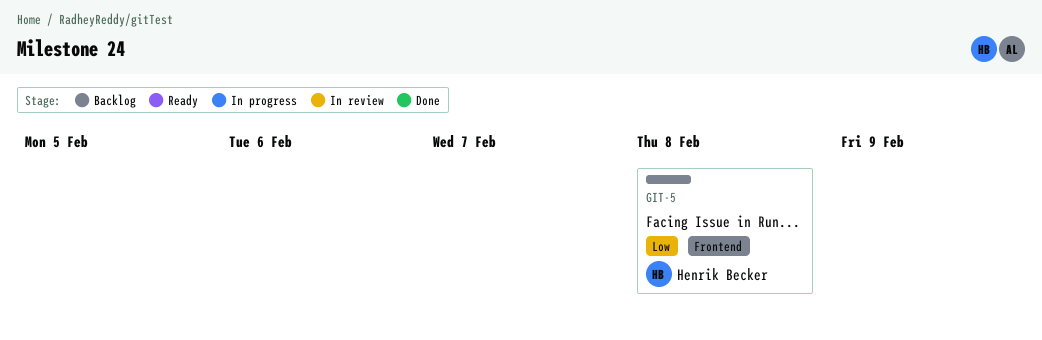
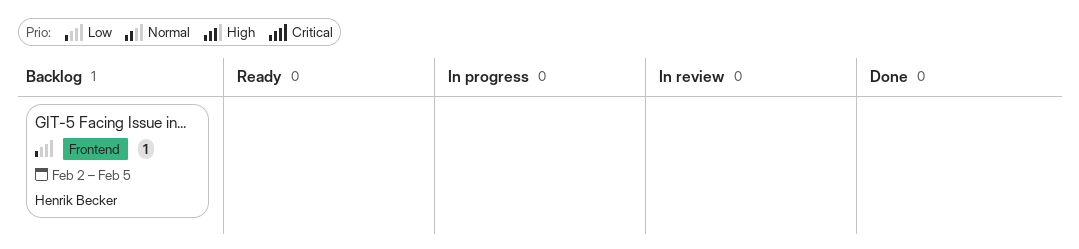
GIT-5, due: Feb 8 -> Feb 5

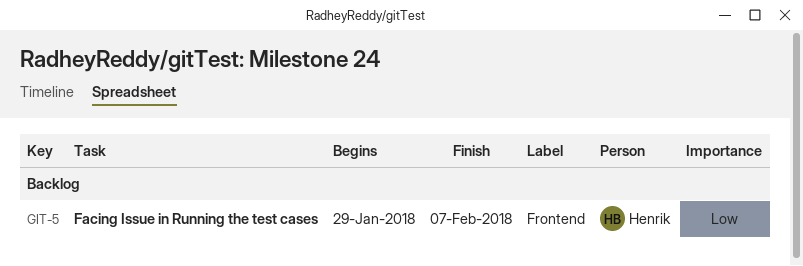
GIT-5, start: Feb 2 -> Jan 29
GIT-5, due: Feb 5 -> Feb 7

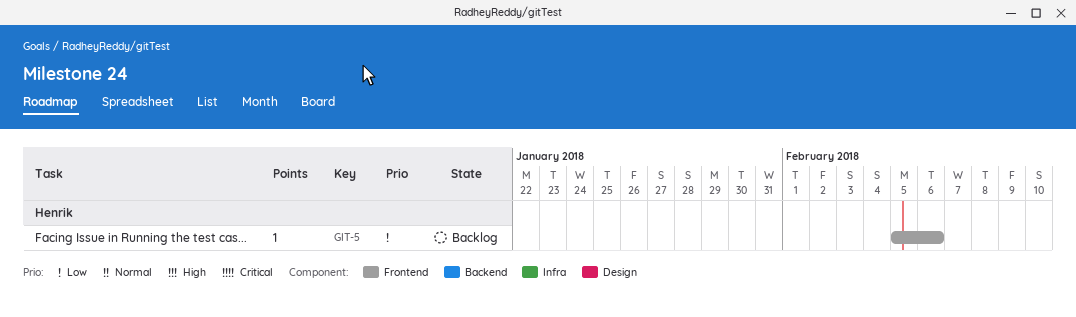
GIT-5, start: Jan 29 -> Feb 5
GIT-5, due: Feb 7 -> Feb 6

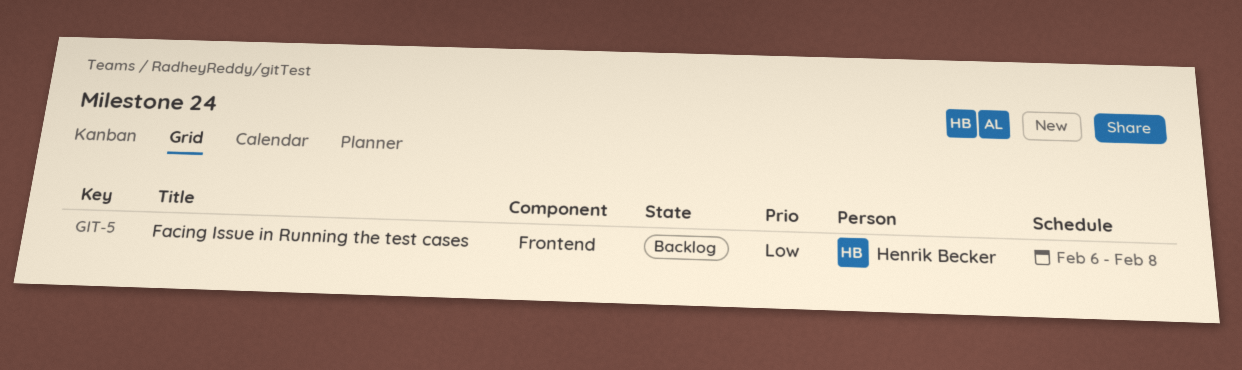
GIT-5, start: Feb 5 -> Feb 6
GIT-5, due: Feb 6 -> Feb 8

